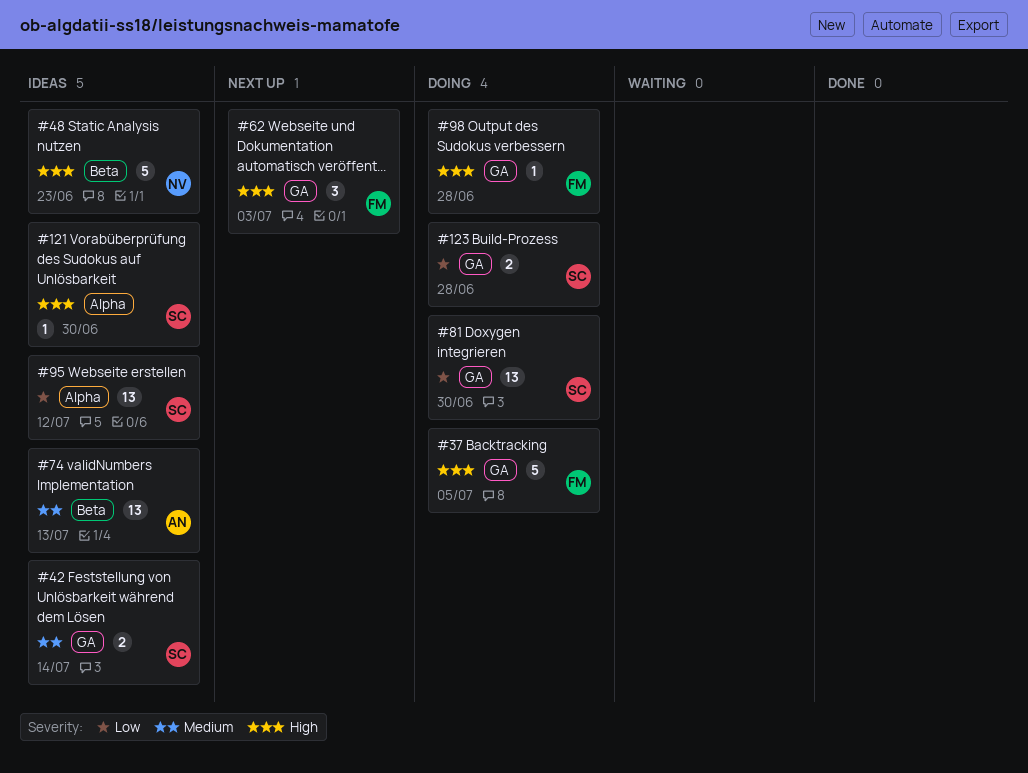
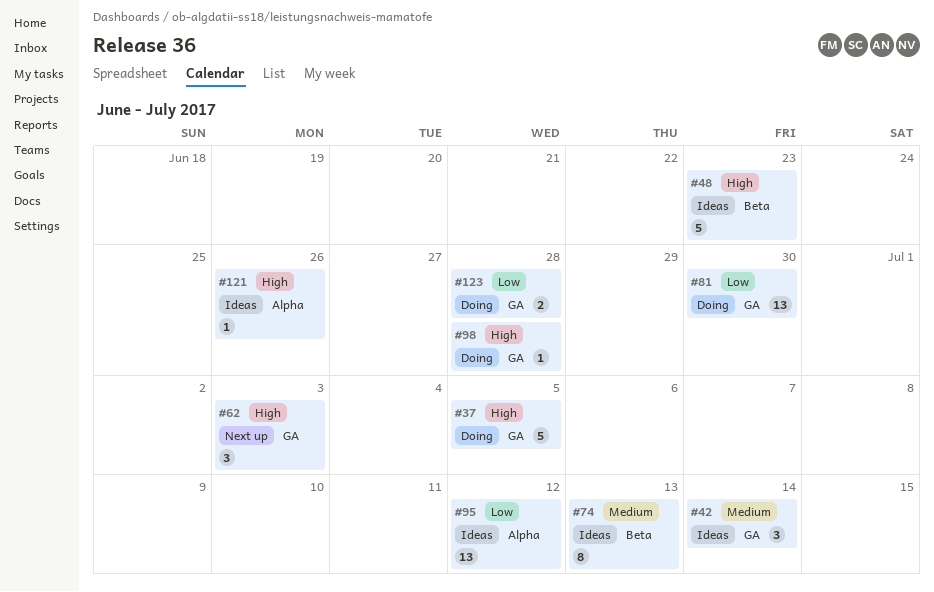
#42, estimate: 2 -> 3
#74, estimate: 13 -> 8
#121, due: Jun 30 -> Jun 26

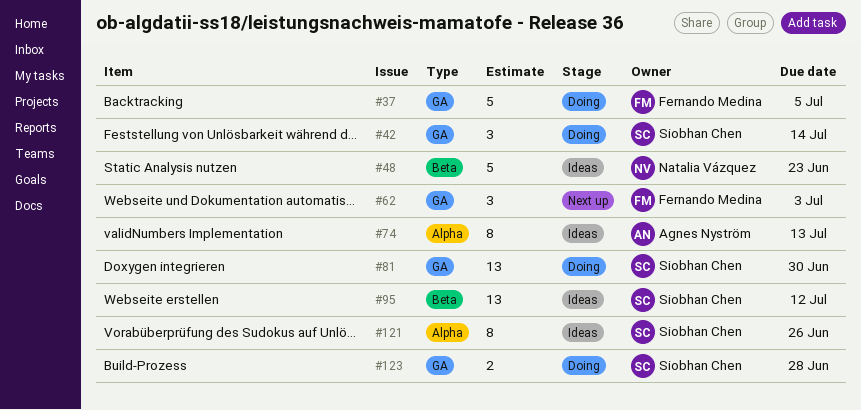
#42, status: Ideas -> Doing
#74, label: Beta -> Alpha
#95, label: Alpha -> Beta
#98: present -> none
#121, estimate: 1 -> 8

